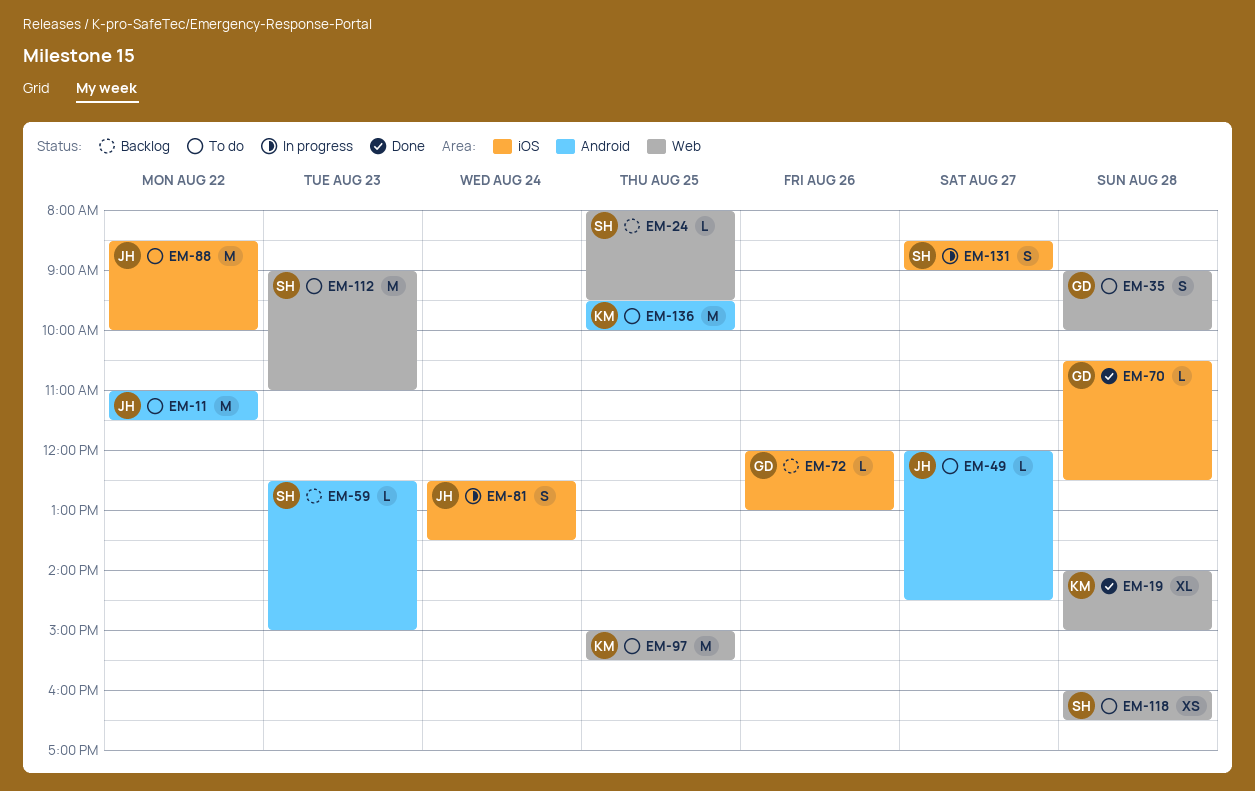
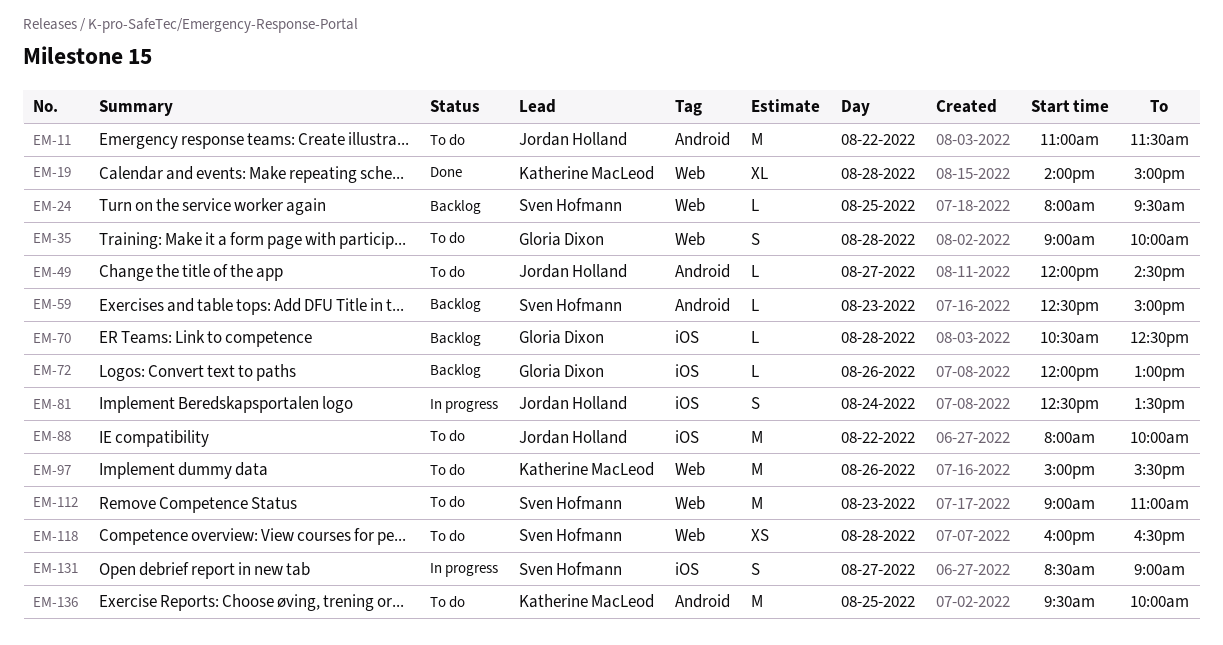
EM-70, status: Done -> Backlog
EM-88, begins: 08:30 -> 08:00
EM-97, day: Aug 25 -> Aug 26

